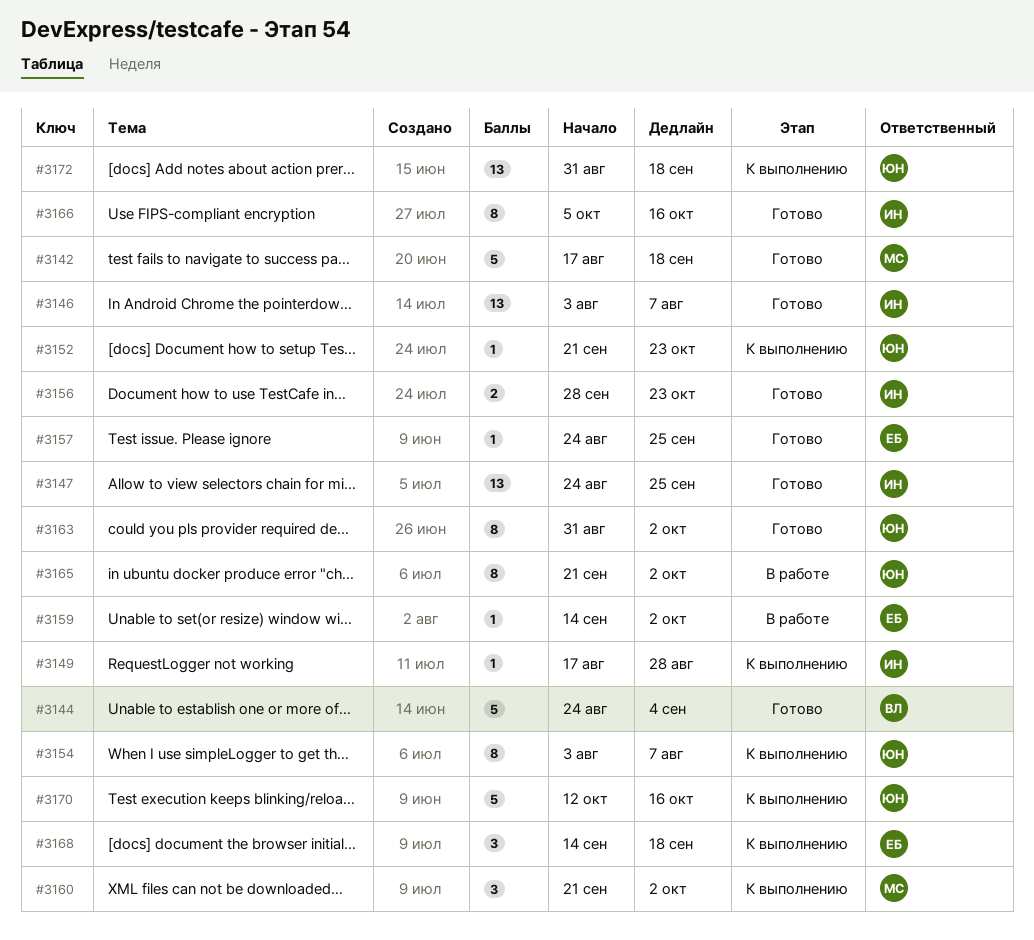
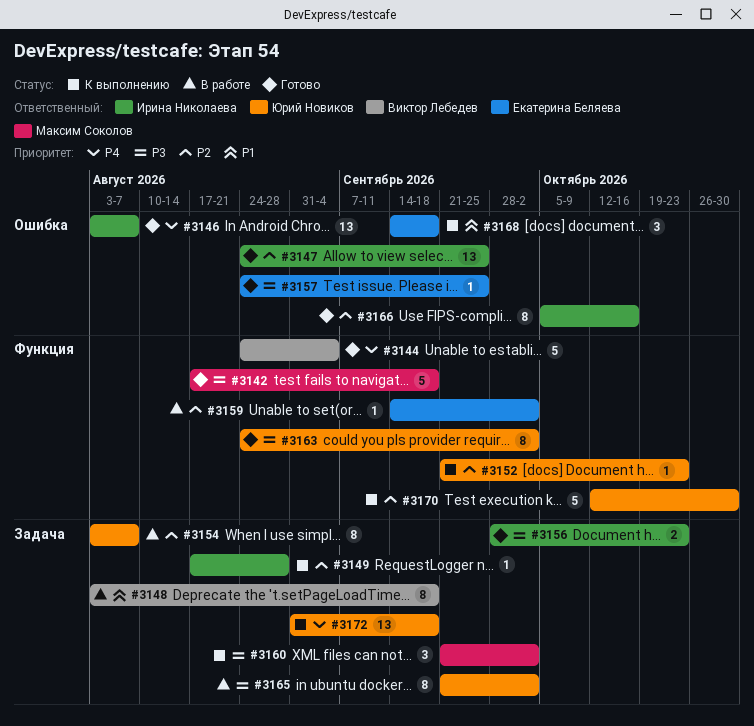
#3148: none -> present
#3154, status: К выполнению -> В работе
#3163, start: Aug 31 -> Aug 24
#3170, due: Oct 16 -> Oct 30

